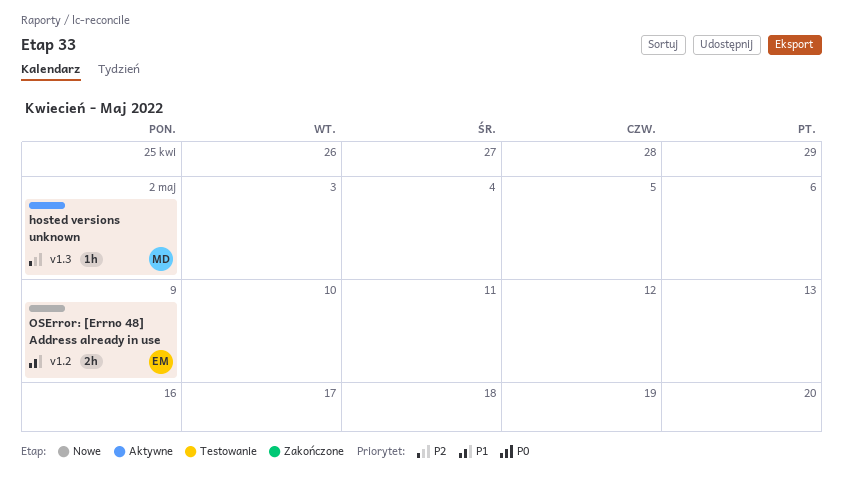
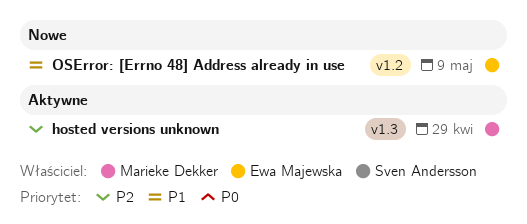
hosted versions unknown, due: May 2 -> Apr 29

